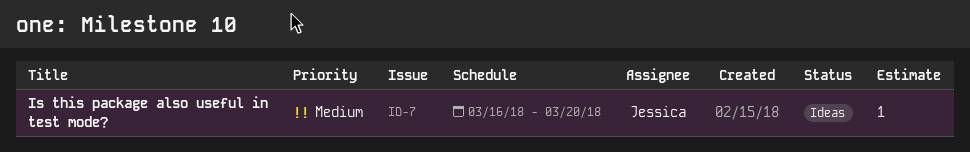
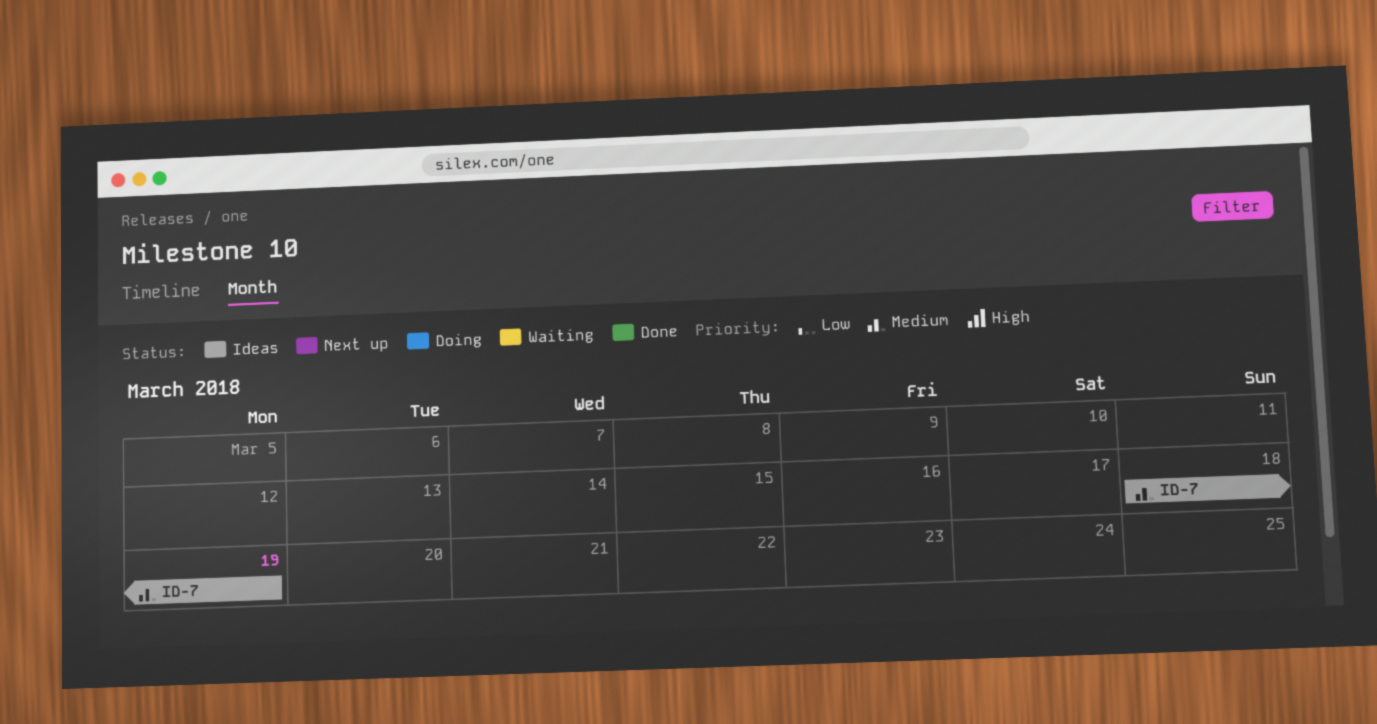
ID-7, start: Mar 16 -> Mar 18
ID-7, due: Mar 20 -> Mar 19

